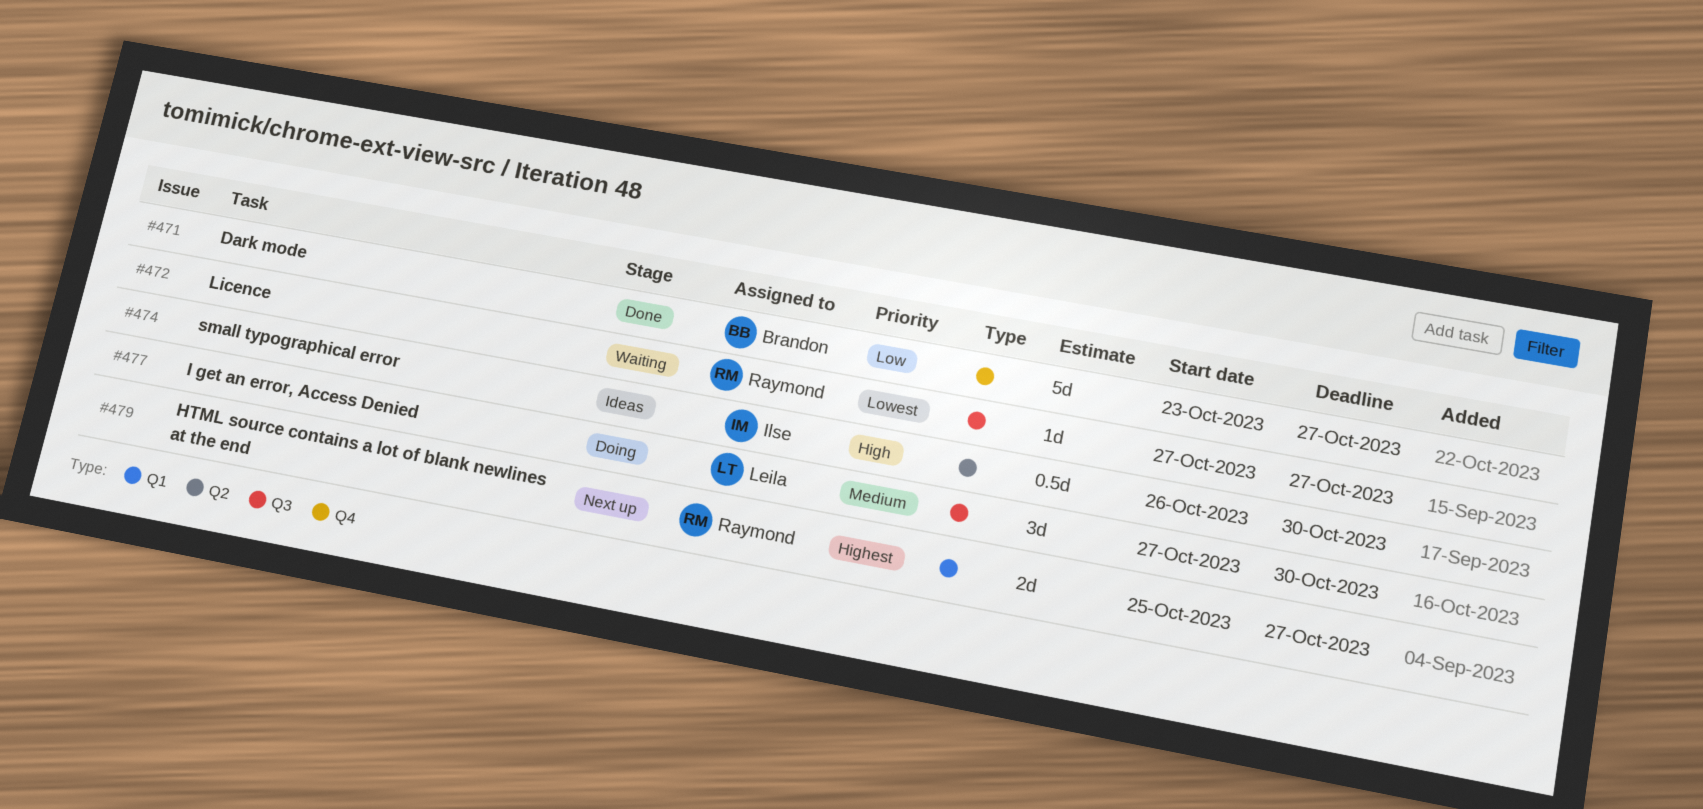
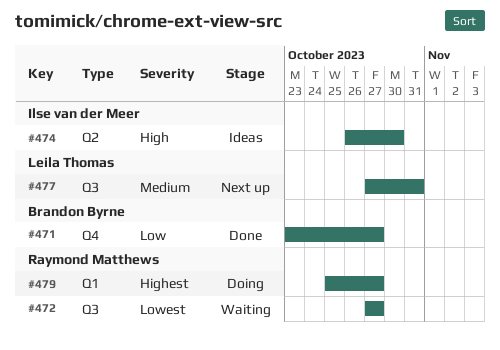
#477, status: Doing -> Next up
#477, due: Oct 30 -> Oct 31
#479, status: Next up -> Doing

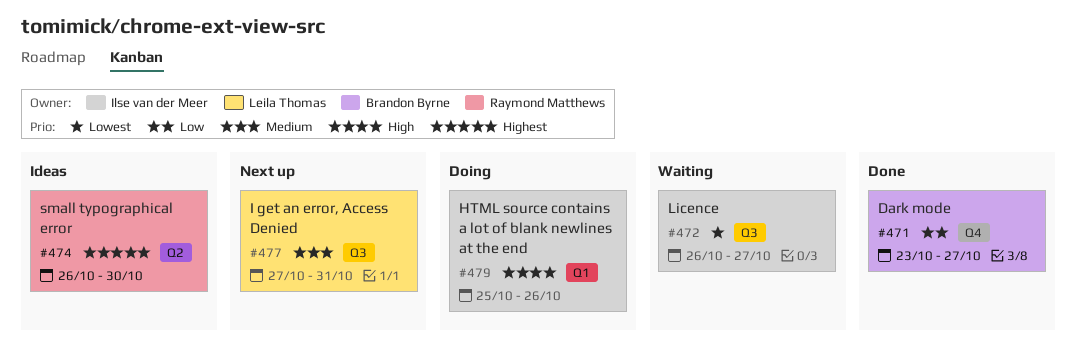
#472, owner: Raymond Matthews -> Ilse van der Meer
#472, start: Oct 27 -> Oct 26
#474, owner: Ilse van der Meer -> Raymond Matthews
#474, priority: High -> Highest
#479, owner: Raymond Matthews -> Ilse van der Meer
#479, priority: Highest -> High
#479, due: Oct 27 -> Oct 26

